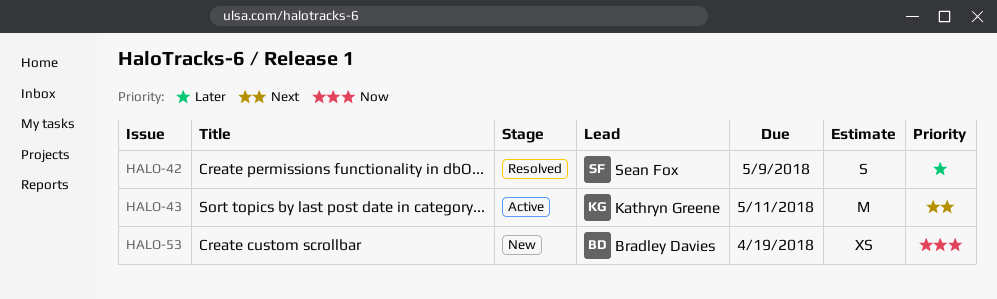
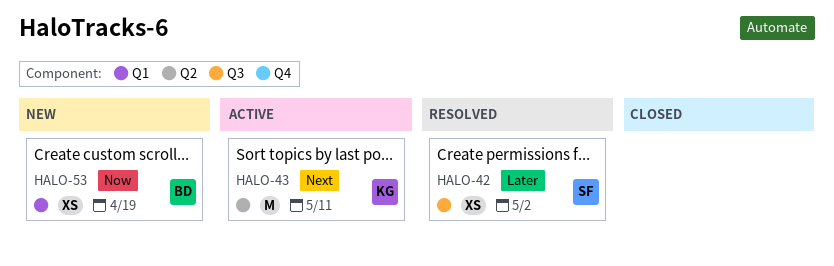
HALO-42, estimate: S -> XS
HALO-42, due: May 9 -> May 2

